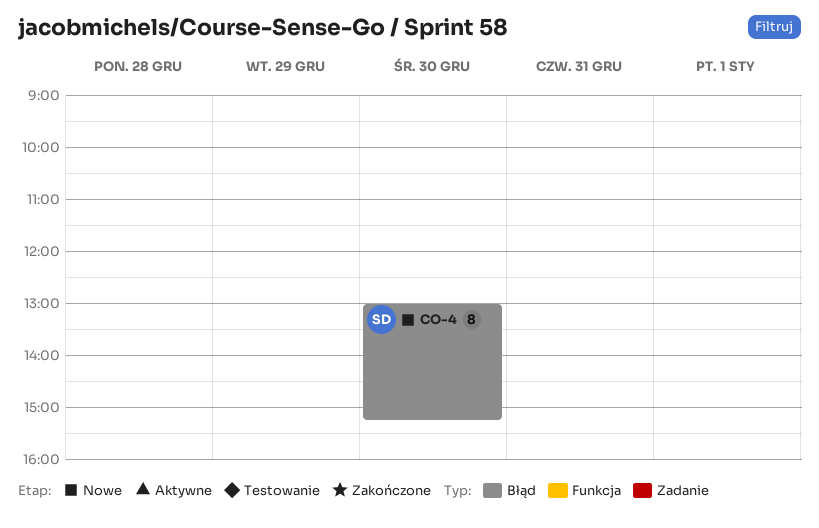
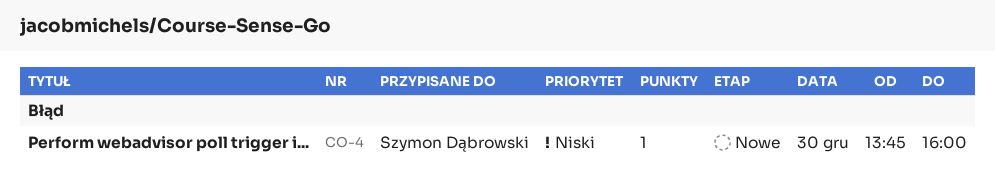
CO-4, estimate: 8 -> 1
CO-4, begins: 13:00 -> 13:45
CO-4, ends: 15:15 -> 16:00

